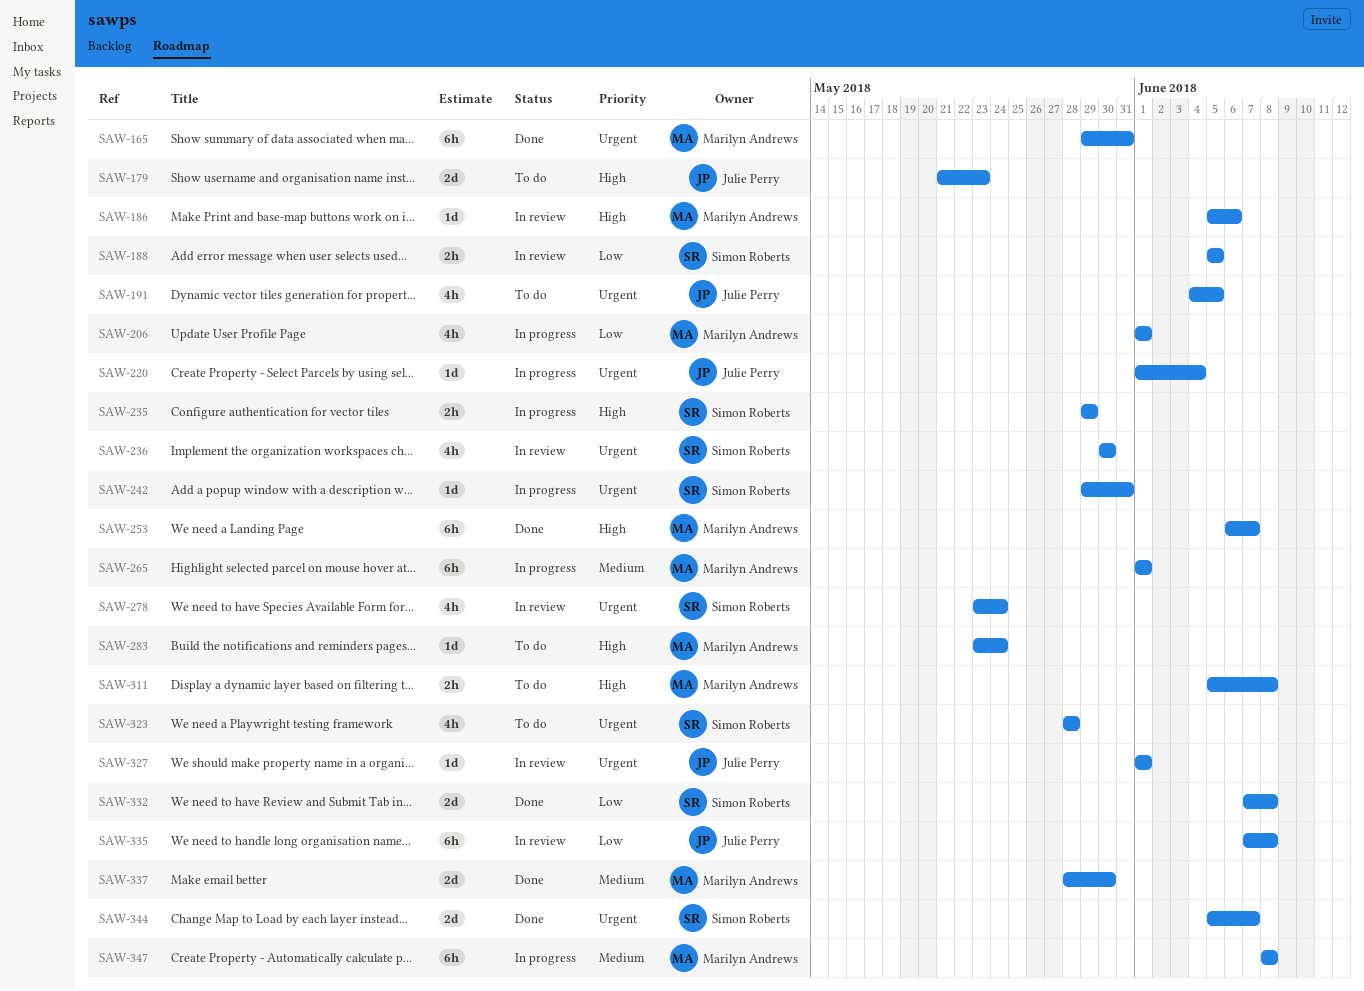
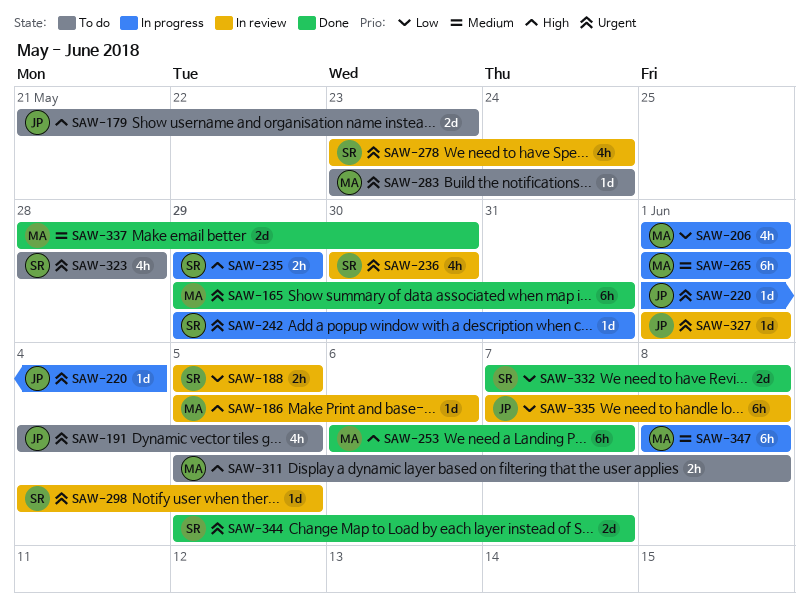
SAW-283, priority: High -> Urgent
SAW-298: none -> present

